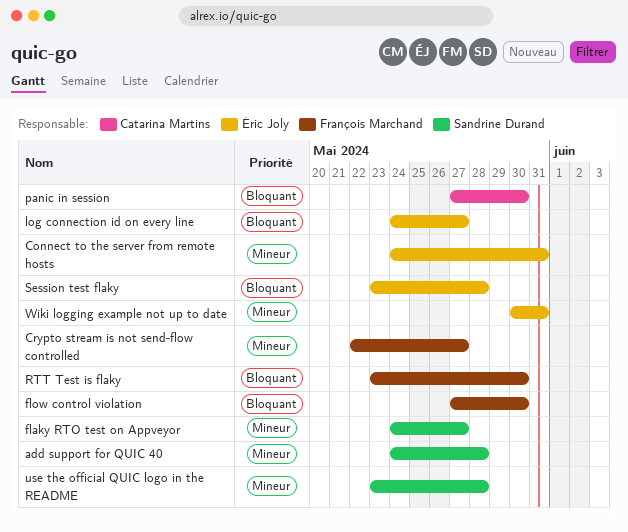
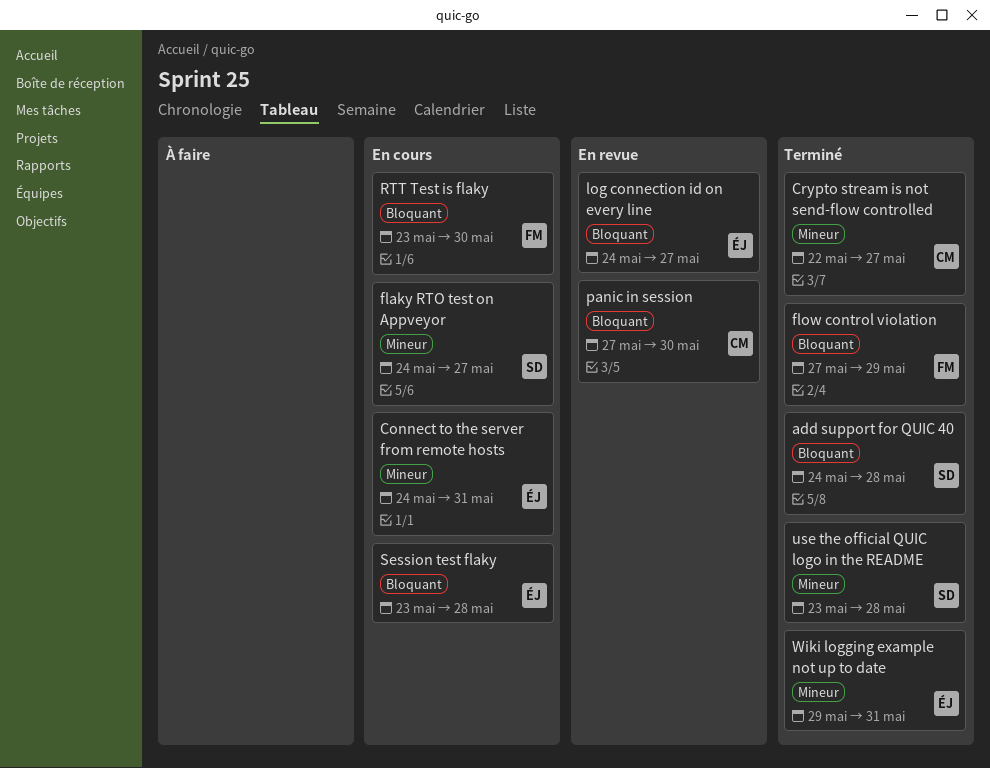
add support for QUIC 40, priority: Mineur -> Bloquant
Crypto stream is not send-flow controlled, owner: François Marchand -> Catarina Martins
flow control violation, due: May 30 -> May 29
Wiki logging example not up to date, start: May 30 -> May 29

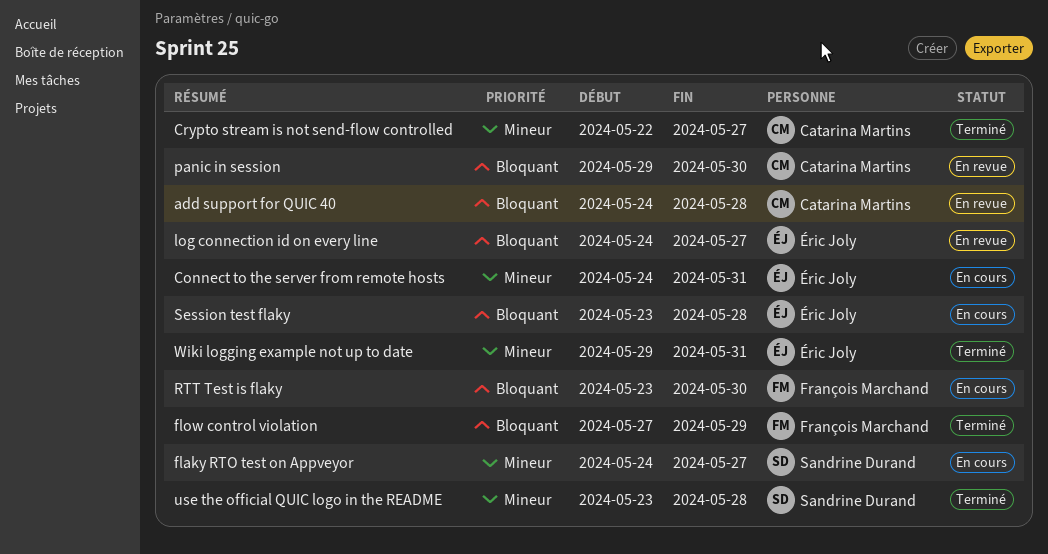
add support for QUIC 40, status: Terminé -> En revue
add support for QUIC 40, owner: Sandrine Durand -> Catarina Martins
panic in session, start: May 27 -> May 29

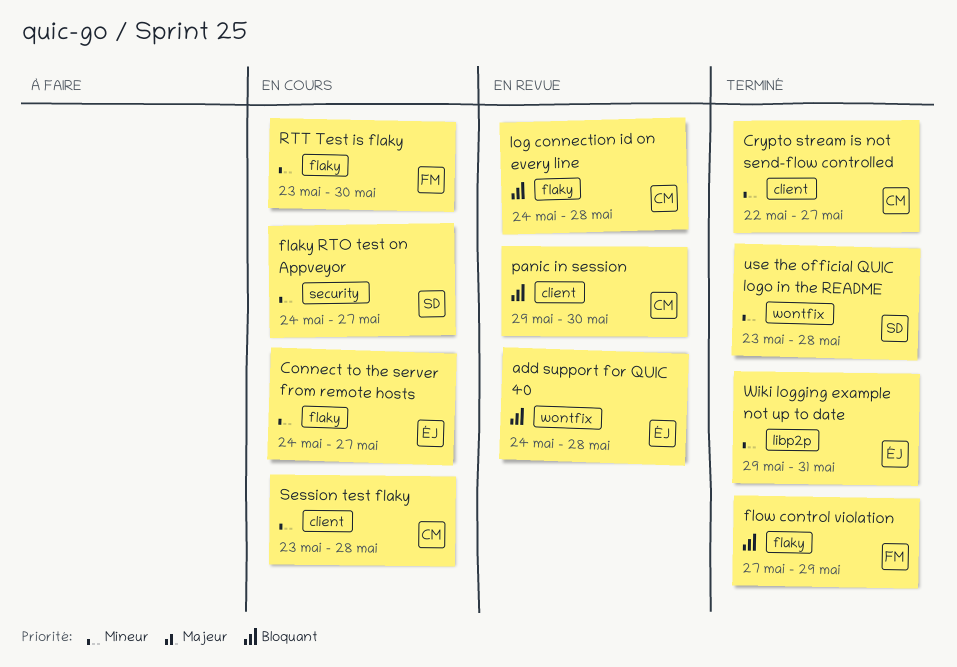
add support for QUIC 40, owner: Catarina Martins -> Éric Joly
Connect to the server from remote hosts, due: May 31 -> May 27
log connection id on every line, owner: Éric Joly -> Catarina Martins
log connection id on every line, due: May 27 -> May 28
RTT Test is flaky, priority: Bloquant -> Mineur
Session test flaky, owner: Éric Joly -> Catarina Martins
Session test flaky, priority: Bloquant -> Mineur

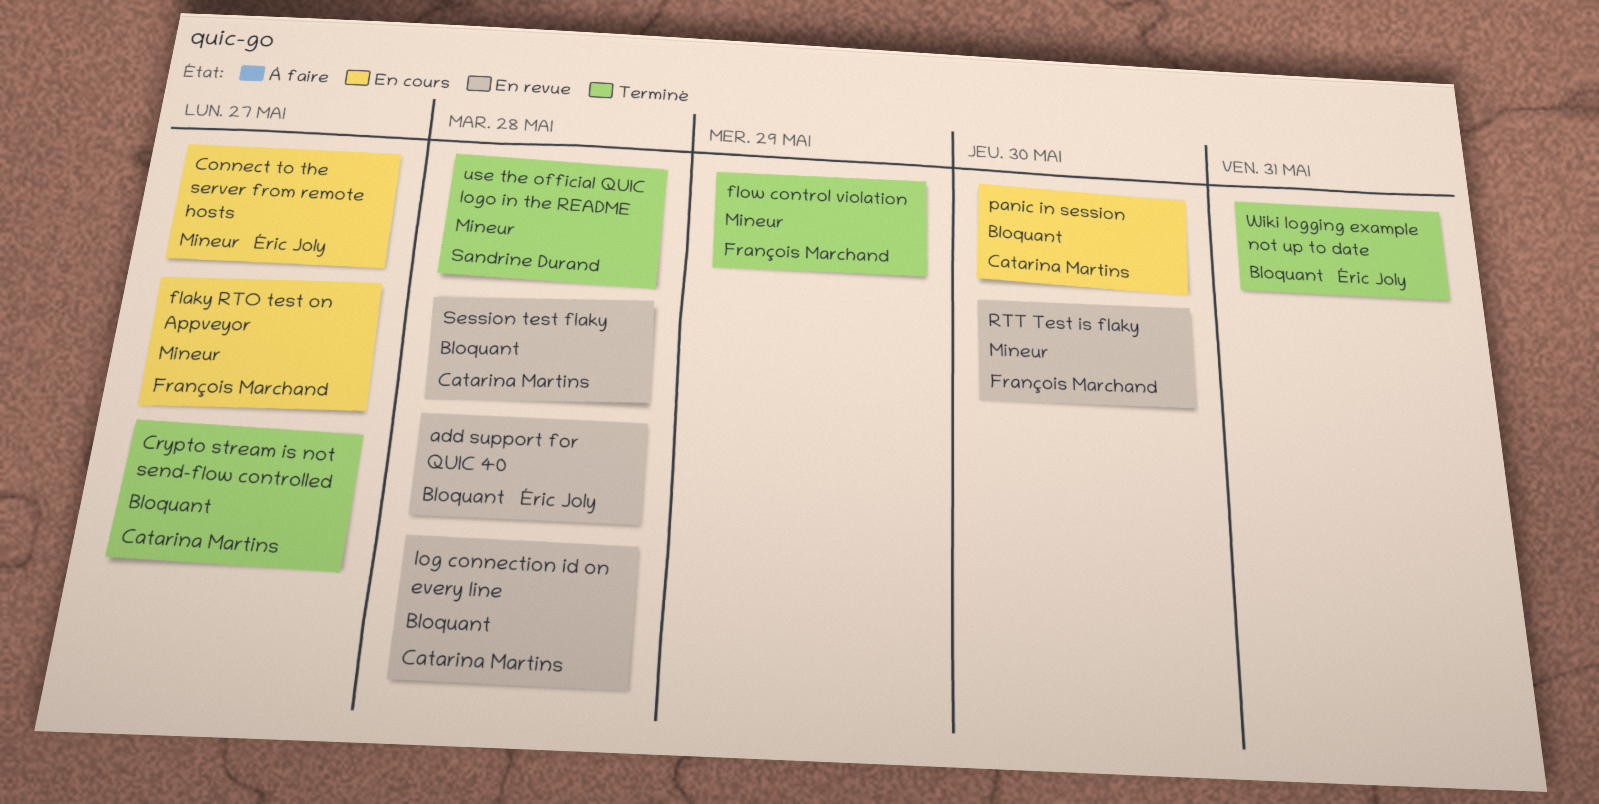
Crypto stream is not send-flow controlled, priority: Mineur -> Bloquant
flaky RTO test on Appveyor, owner: Sandrine Durand -> François Marchand
flow control violation, priority: Bloquant -> Mineur
panic in session, status: En revue -> En cours
RTT Test is flaky, status: En cours -> En revue
Session test flaky, status: En cours -> En revue
Session test flaky, priority: Mineur -> Bloquant
Wiki logging example not up to date, priority: Mineur -> Bloquant

